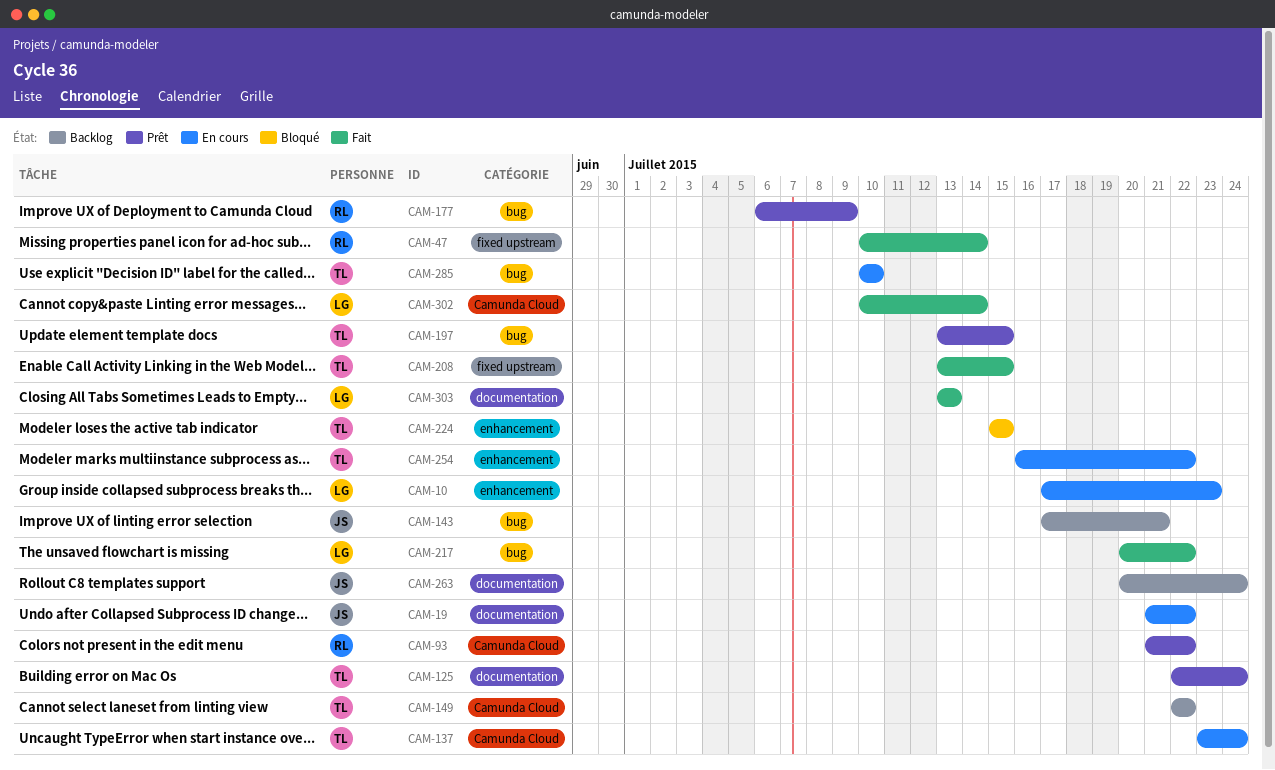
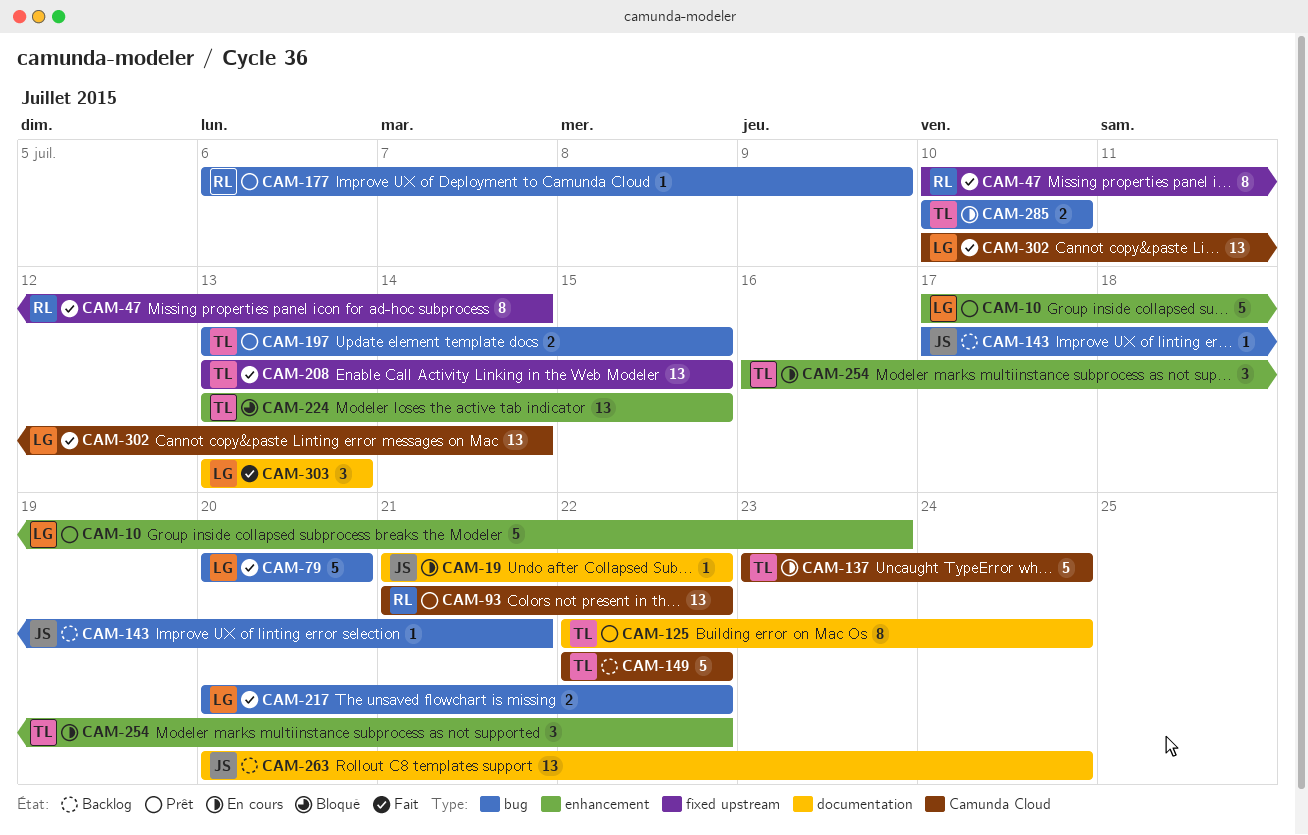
CAM-10, status: En cours -> Prêt
CAM-79: none -> present
CAM-224, start: Jul 15 -> Jul 13

